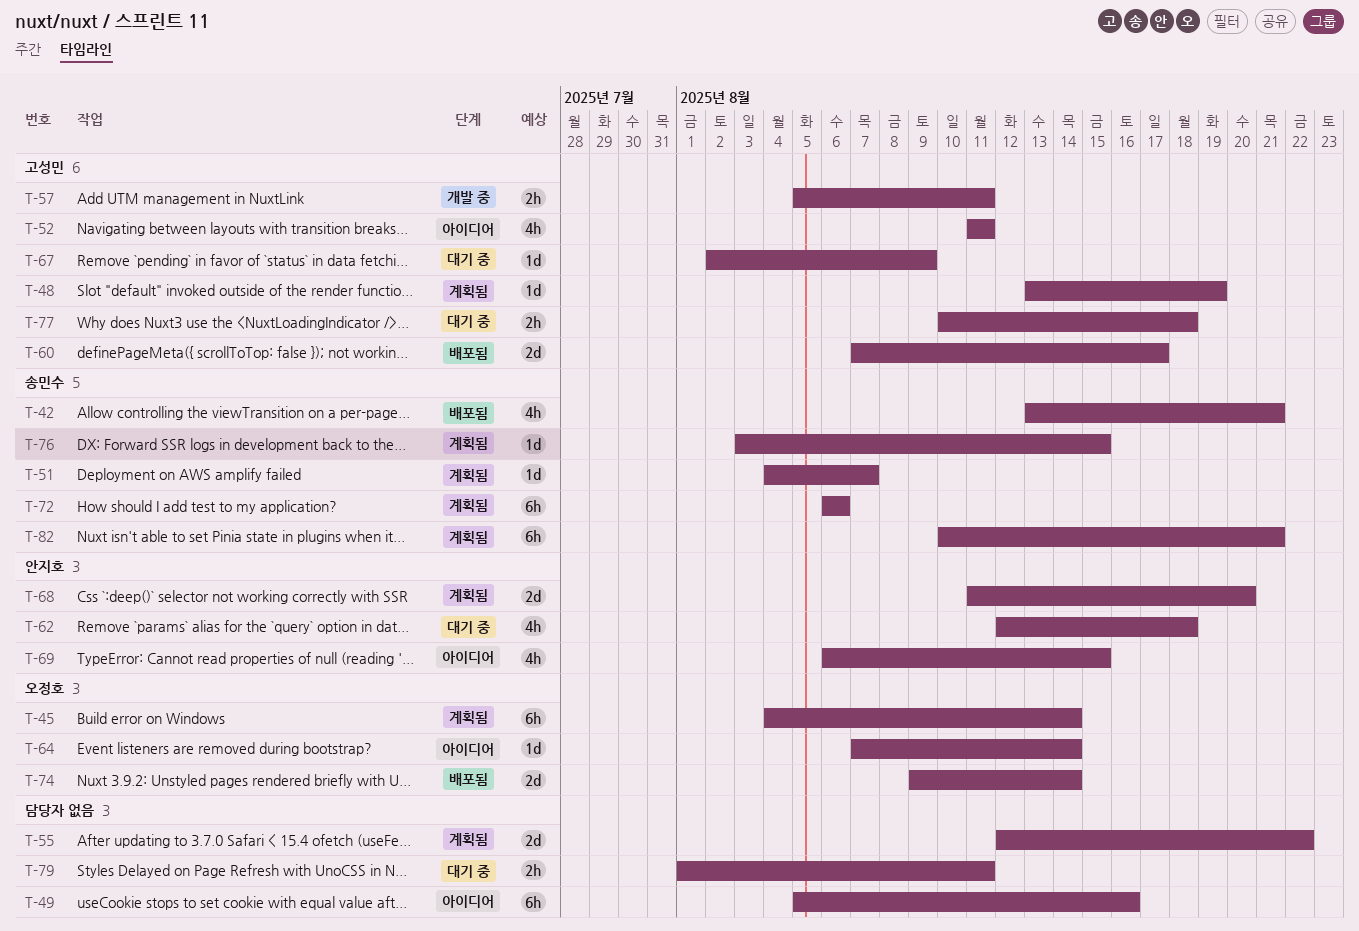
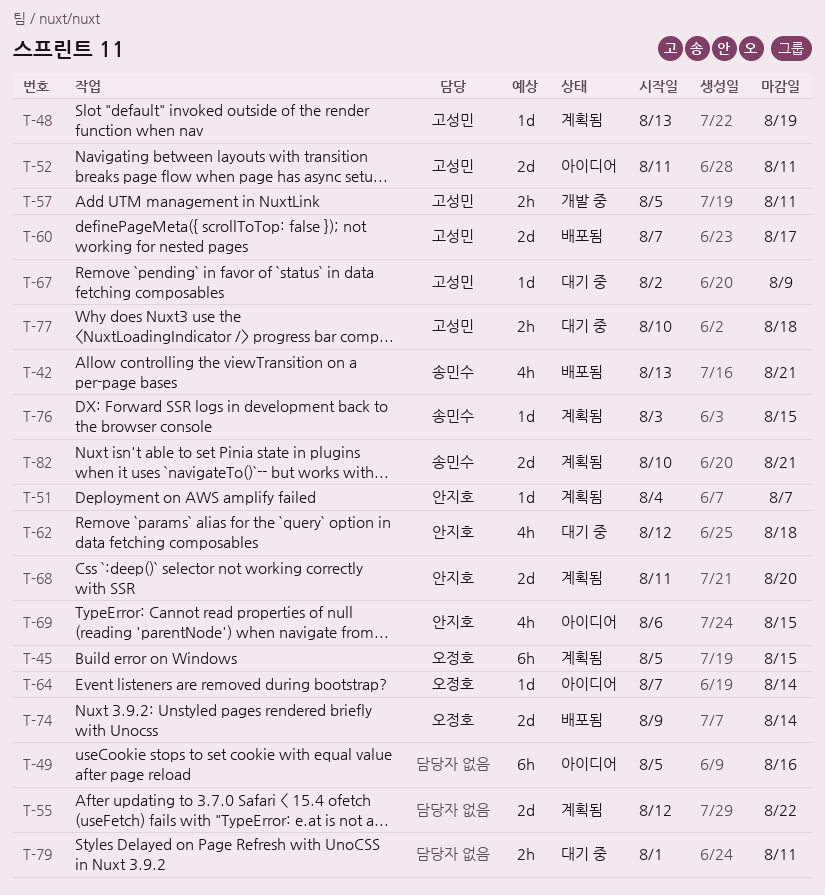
T-45, start: Aug 4 -> Aug 5
T-45, due: Aug 14 -> Aug 15
T-51, owner: 송민수 -> 안지호
T-52, estimate: 4h -> 2d
T-72: present -> none
T-82, estimate: 6h -> 2d

